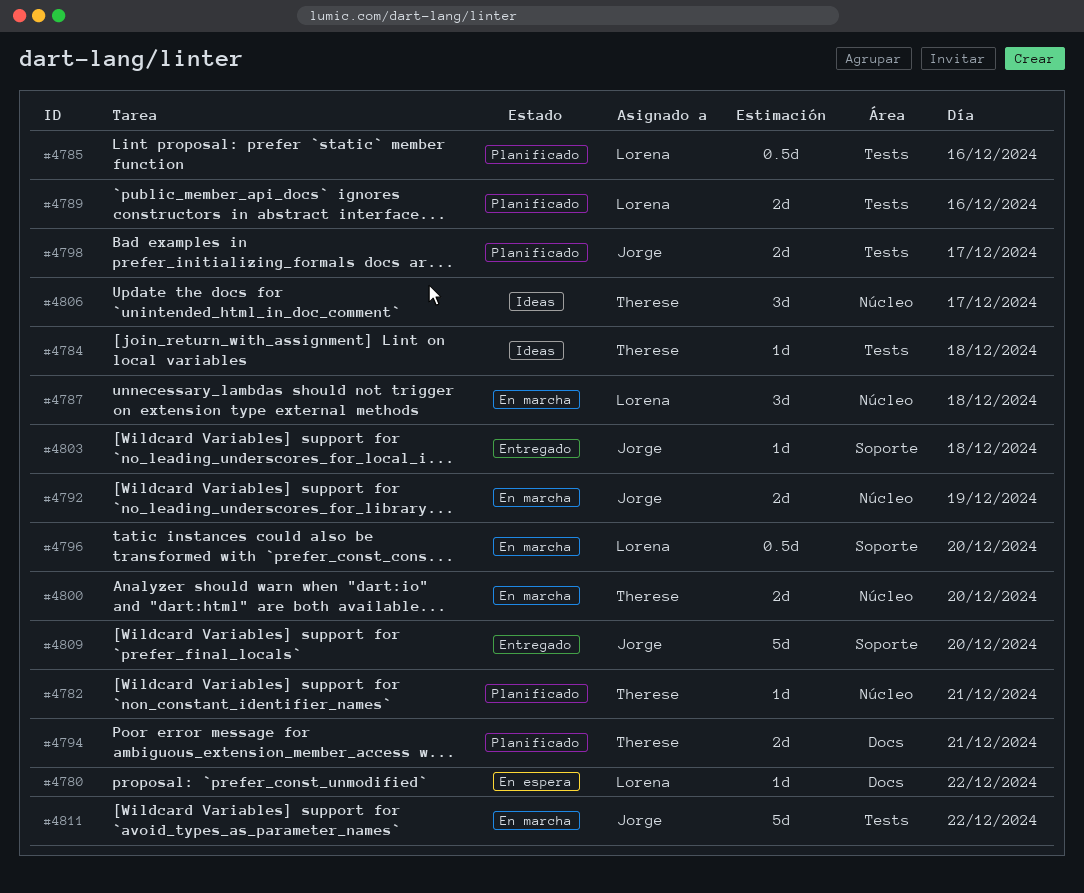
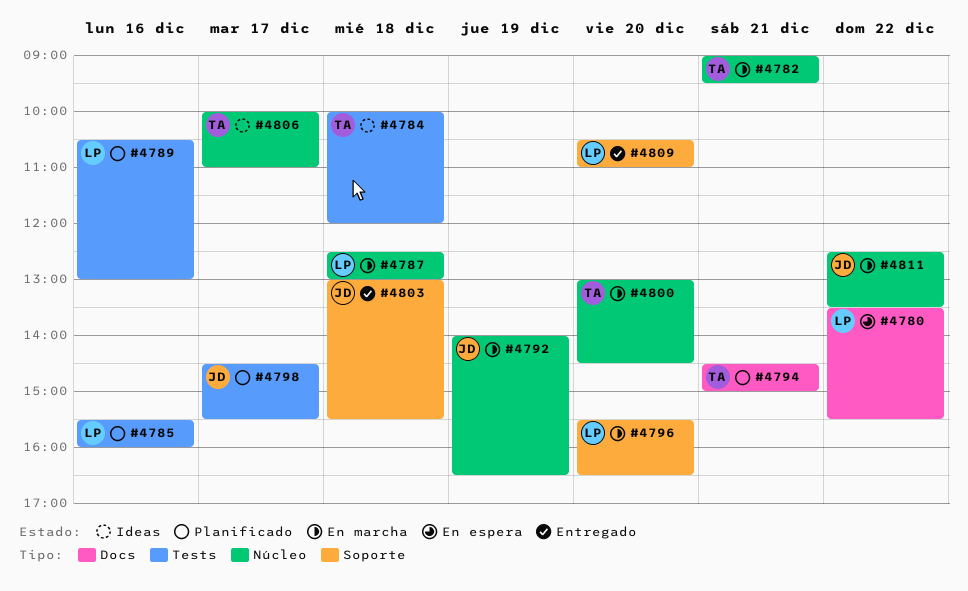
#4782, status: Planificado -> En marcha
#4809, owner: Jorge -> Lorena
#4811, label: Tests -> Núcleo

